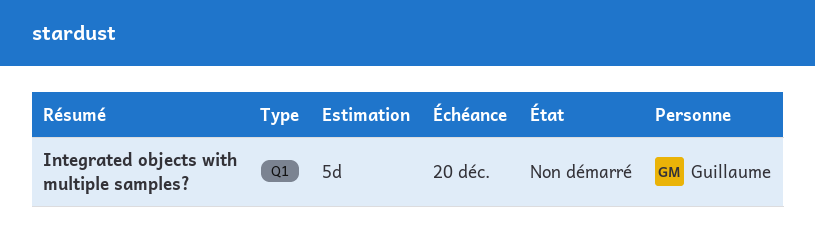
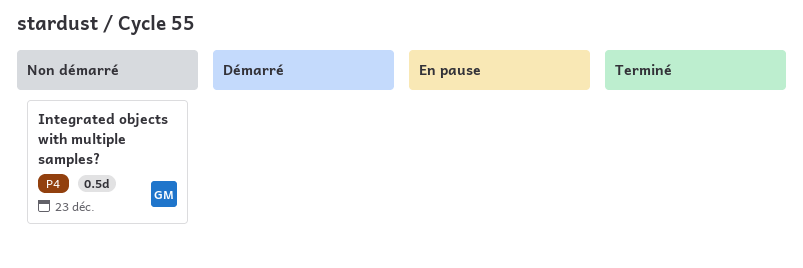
Integrated objects with multiple samples?, estimate: 5d -> 0.5d
Integrated objects with multiple samples?, due: Dec 20 -> Dec 23

